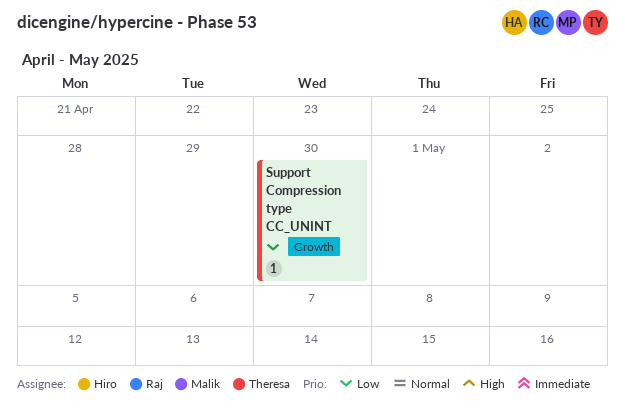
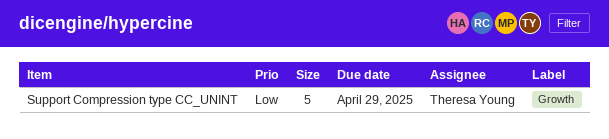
Support Compression type CC_UNINT, estimate: 1 -> 5
Support Compression type CC_UNINT, due: Apr 30 -> Apr 29

